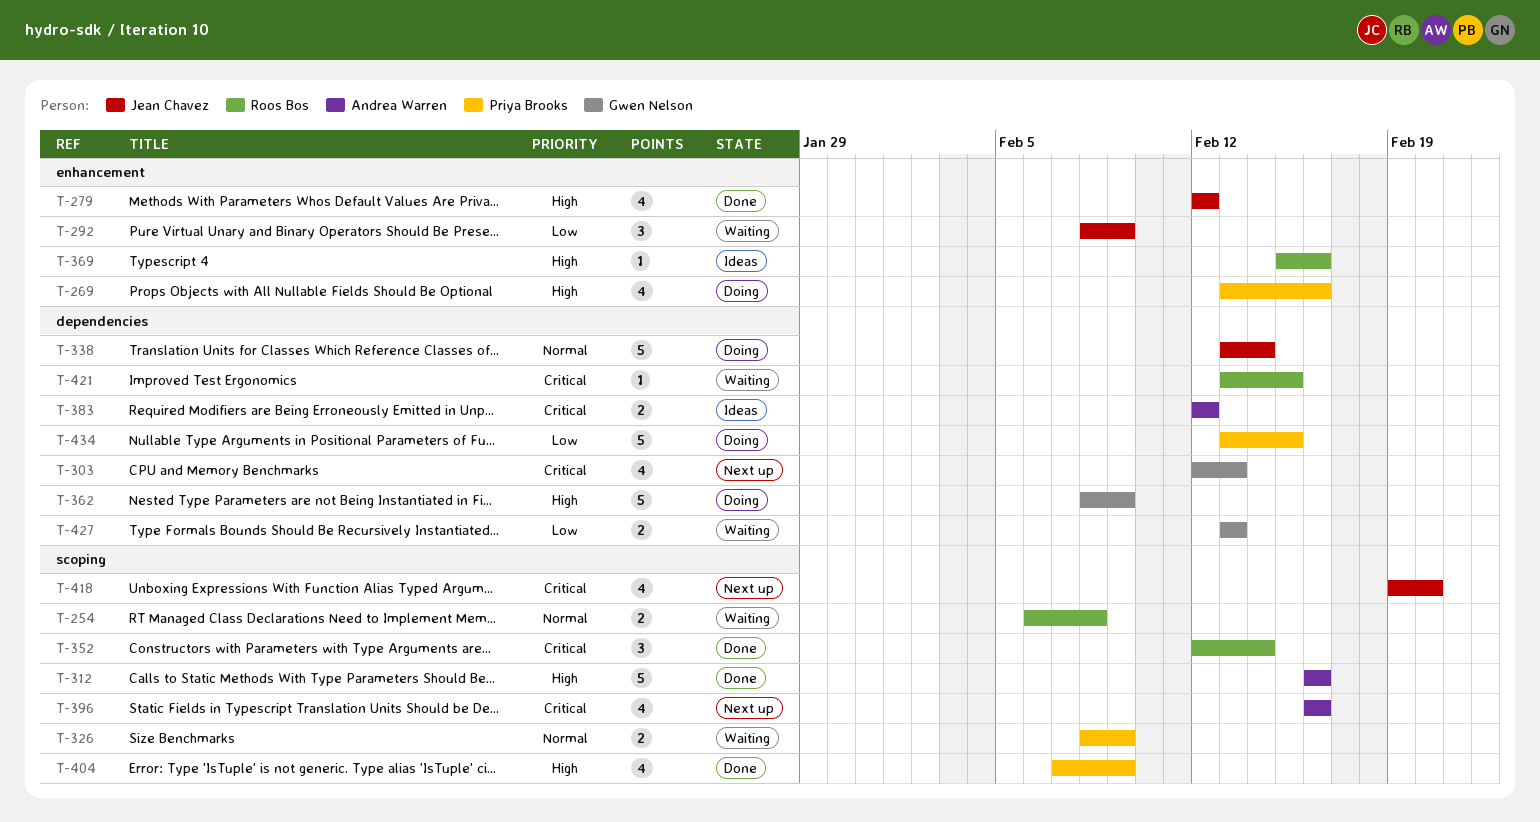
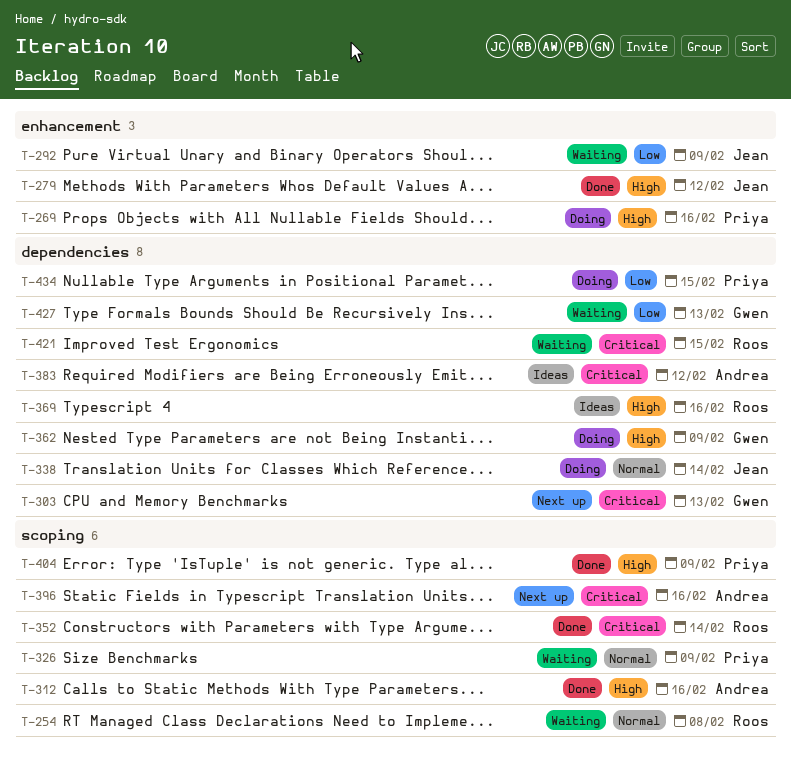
T-369, label: enhancement -> dependencies
T-418: present -> none

